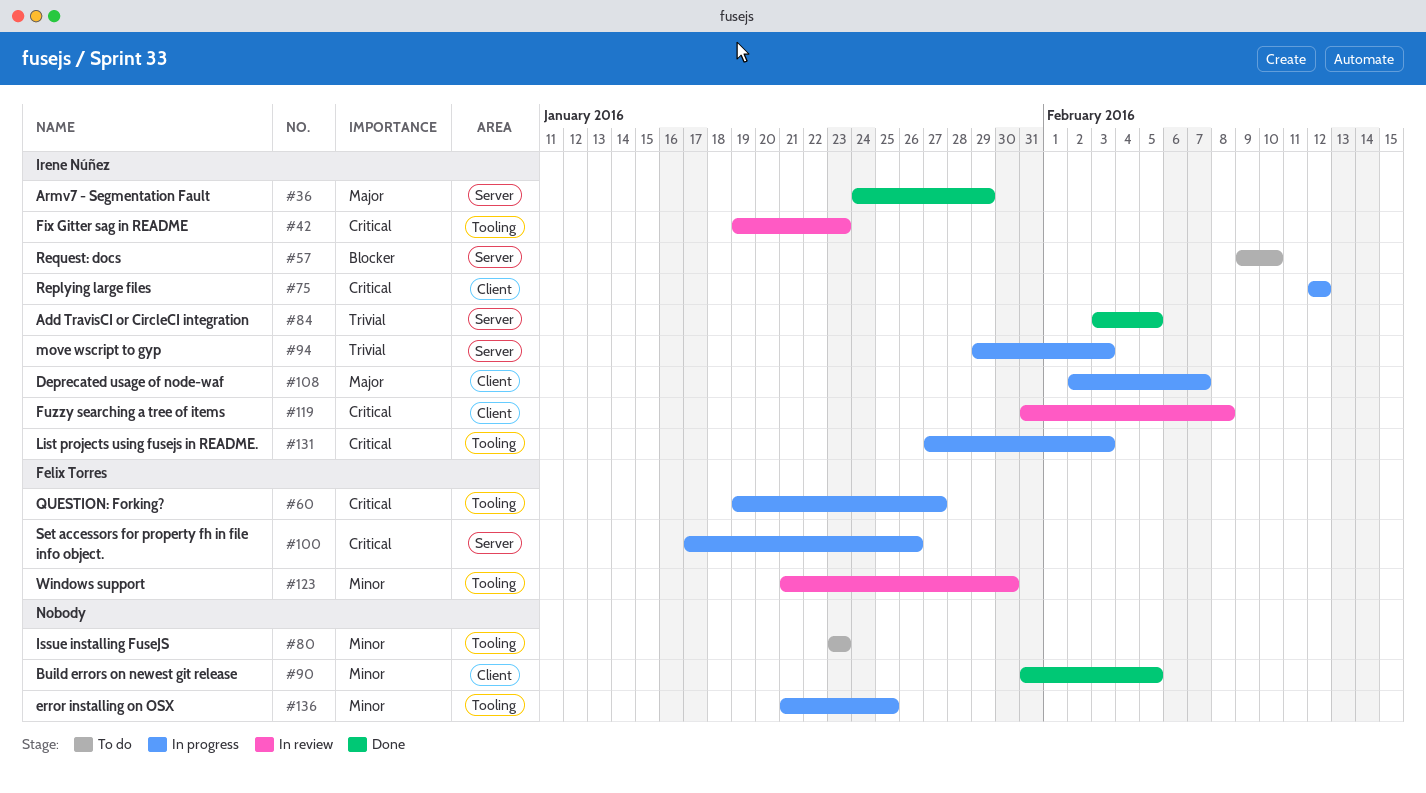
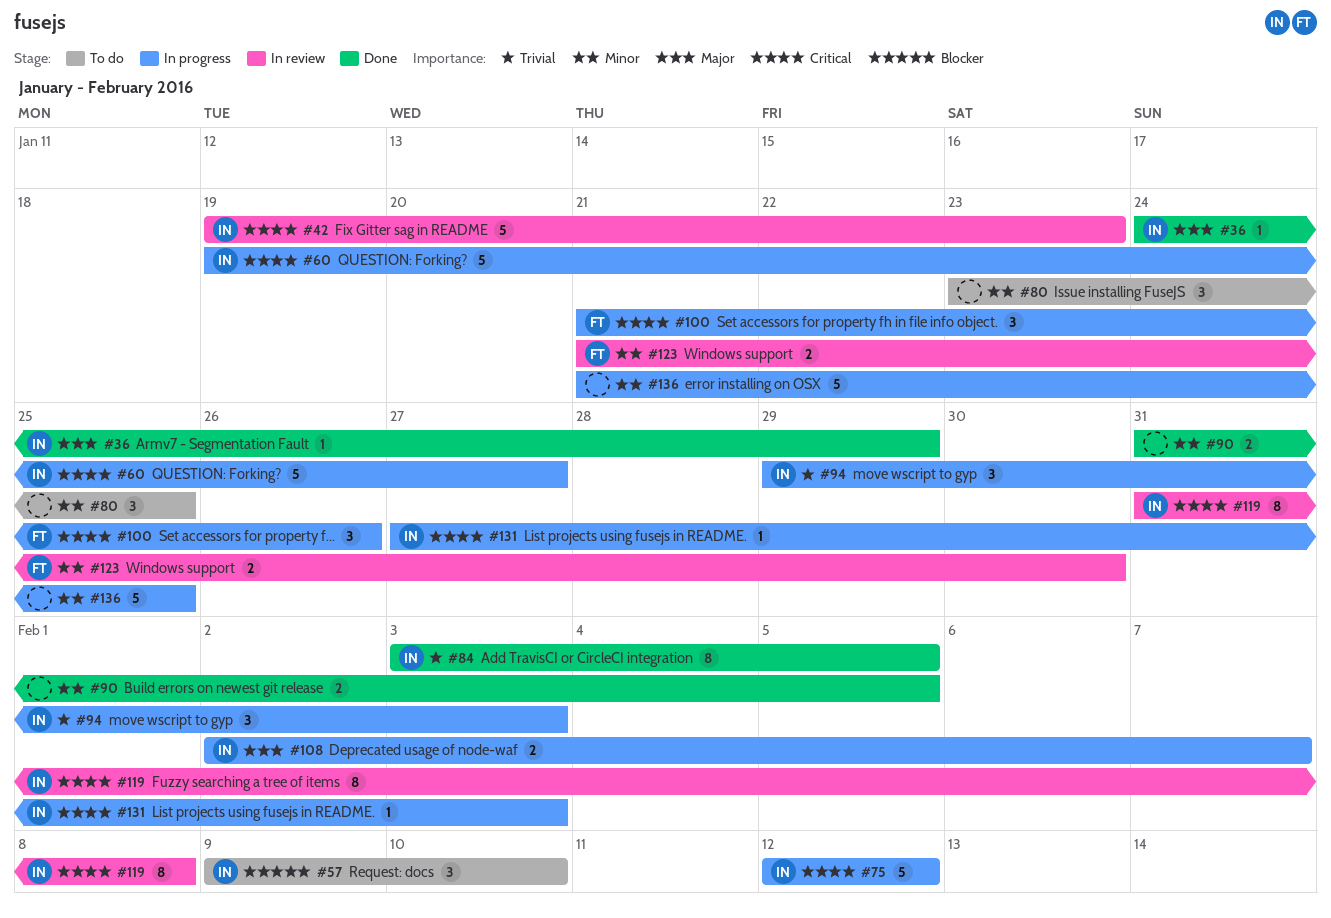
#60, owner: Felix Torres -> Irene Núñez
#80, due: Jan 23 -> Jan 25
#100, start: Jan 17 -> Jan 21

